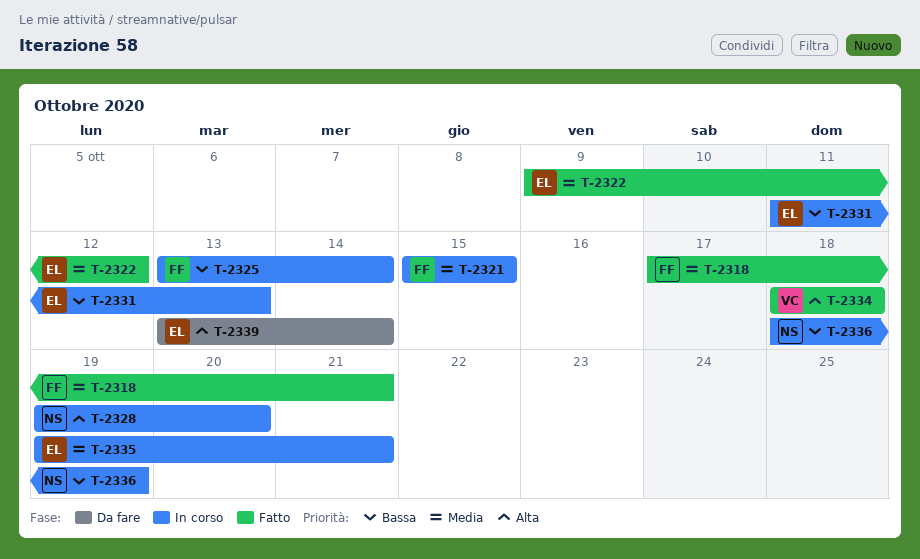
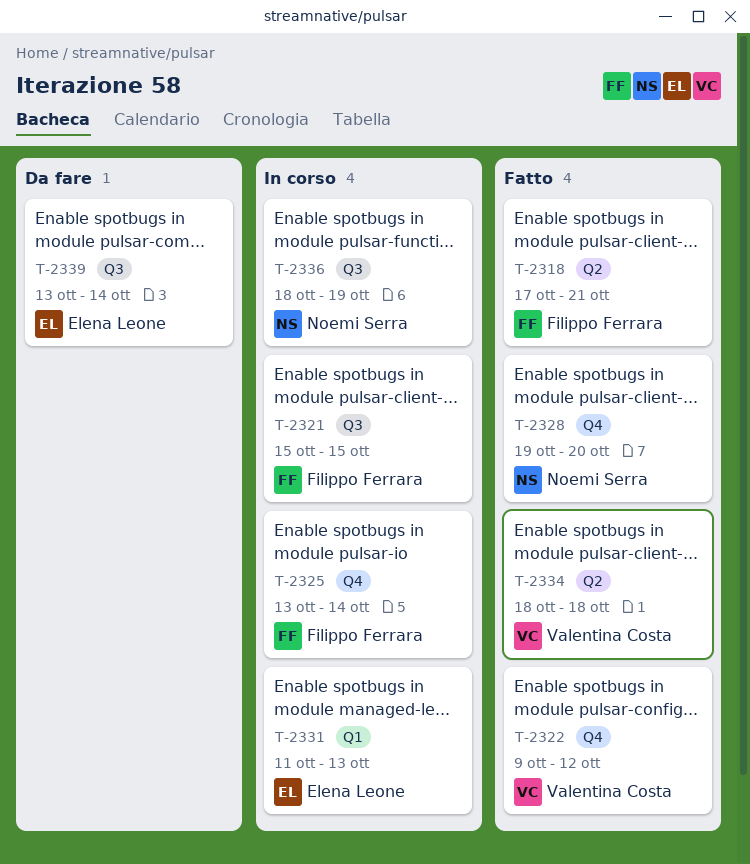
T-2322, owner: Elena Leone -> Valentina Costa
T-2328, status: In corso -> Fatto
T-2335: present -> none

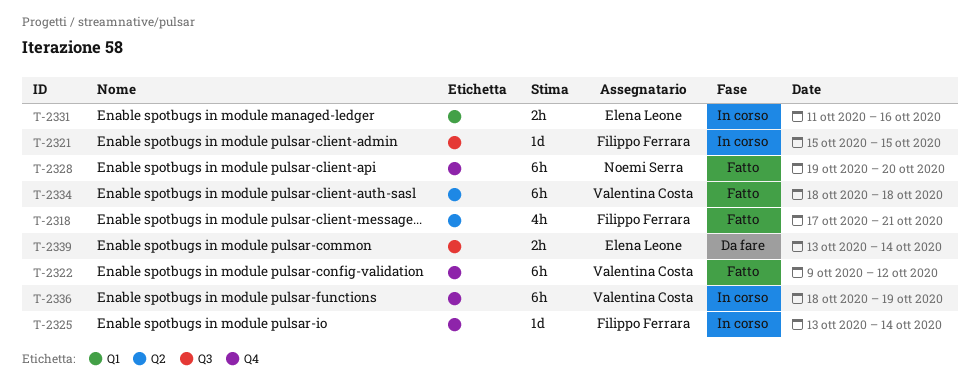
T-2331, due: Oct 13 -> Oct 16
T-2336, owner: Noemi Serra -> Valentina Costa
T-2336, label: Q3 -> Q4

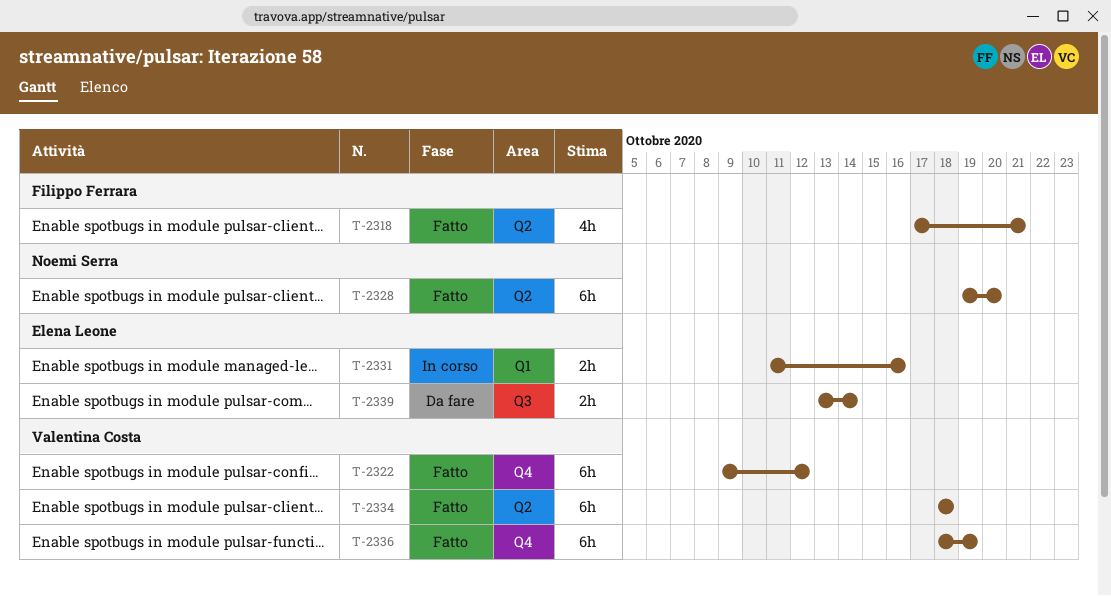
T-2321: present -> none
T-2325: present -> none
T-2328, label: Q4 -> Q2
T-2336, status: In corso -> Fatto

